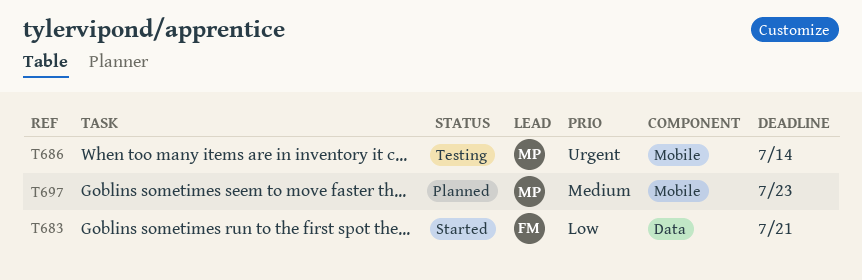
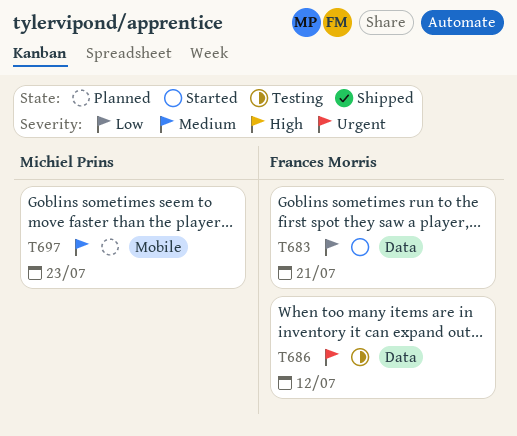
T686, owner: Michiel Prins -> Frances Morris
T686, label: Mobile -> Data
T686, due: Jul 14 -> Jul 12

